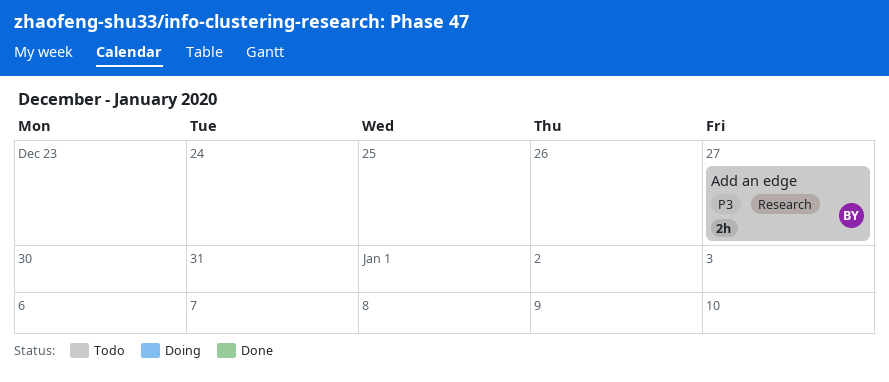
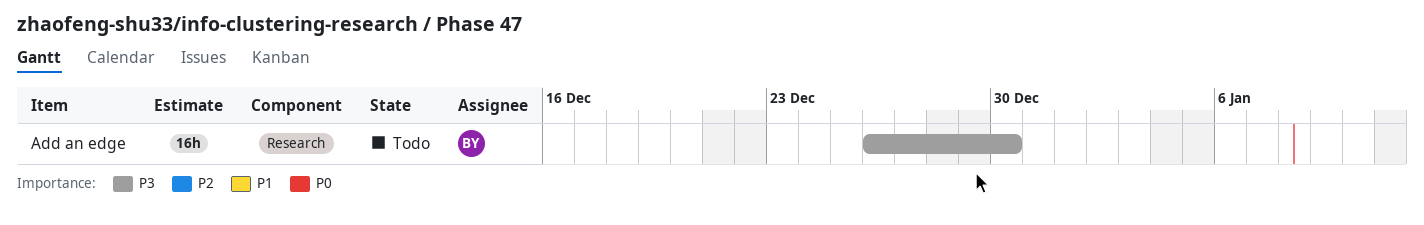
Add an edge, estimate: 2h -> 16h
Add an edge, due: Dec 27 -> Dec 30

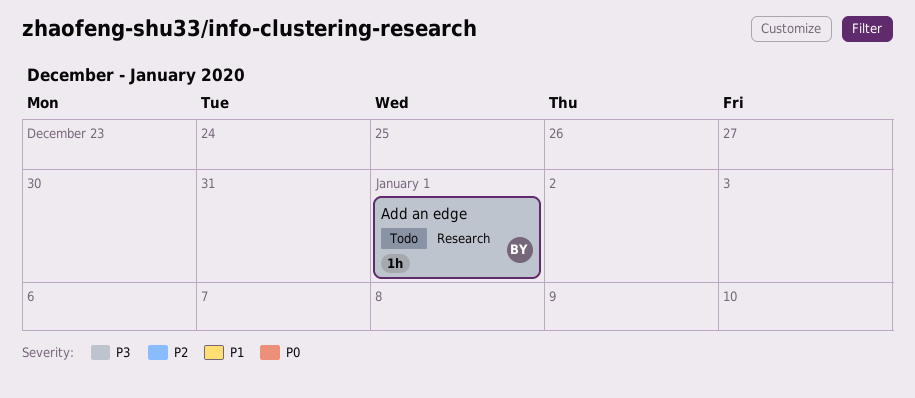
Add an edge, estimate: 16h -> 1h
Add an edge, due: Dec 30 -> Jan 1

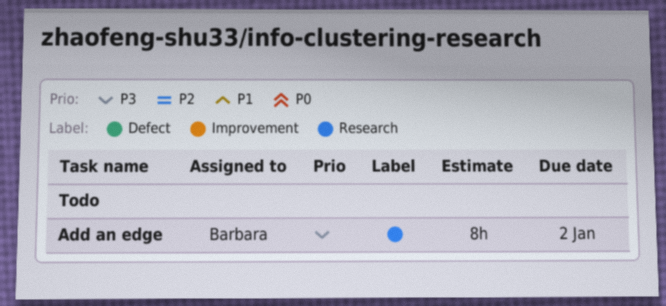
Add an edge, estimate: 1h -> 8h
Add an edge, due: Jan 1 -> Jan 2

